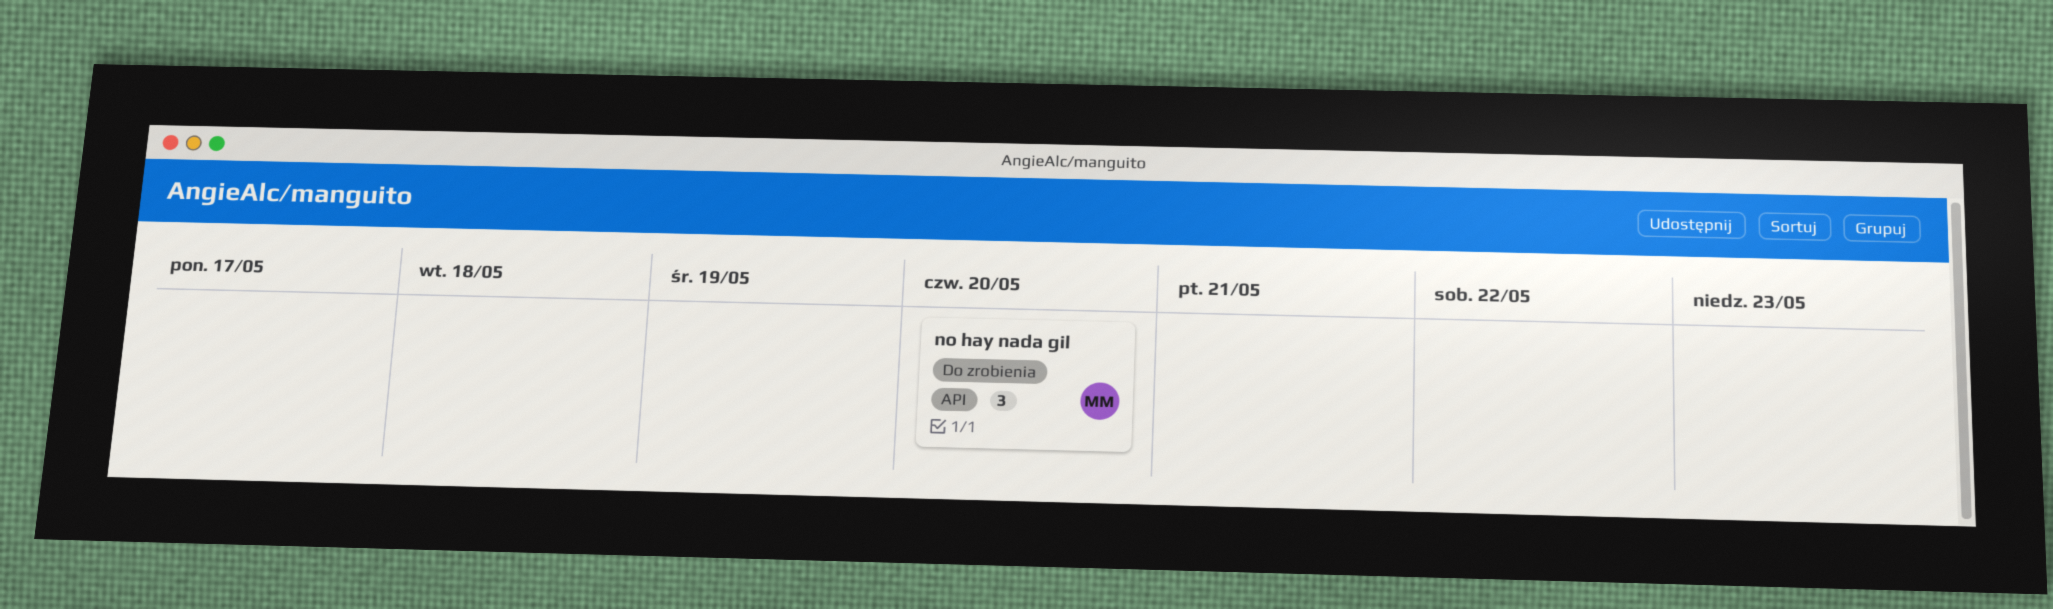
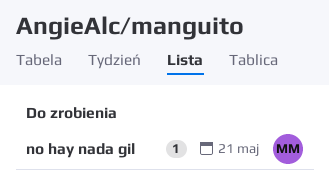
no hay nada gil, estimate: 3 -> 1
no hay nada gil, due: May 20 -> May 21

